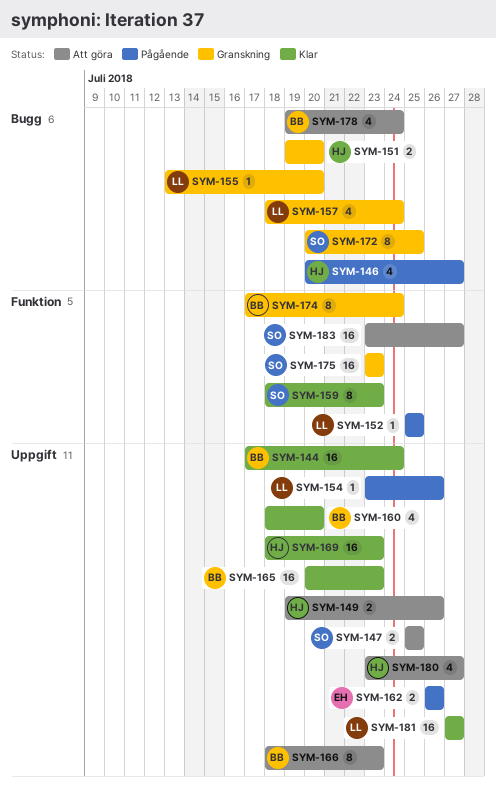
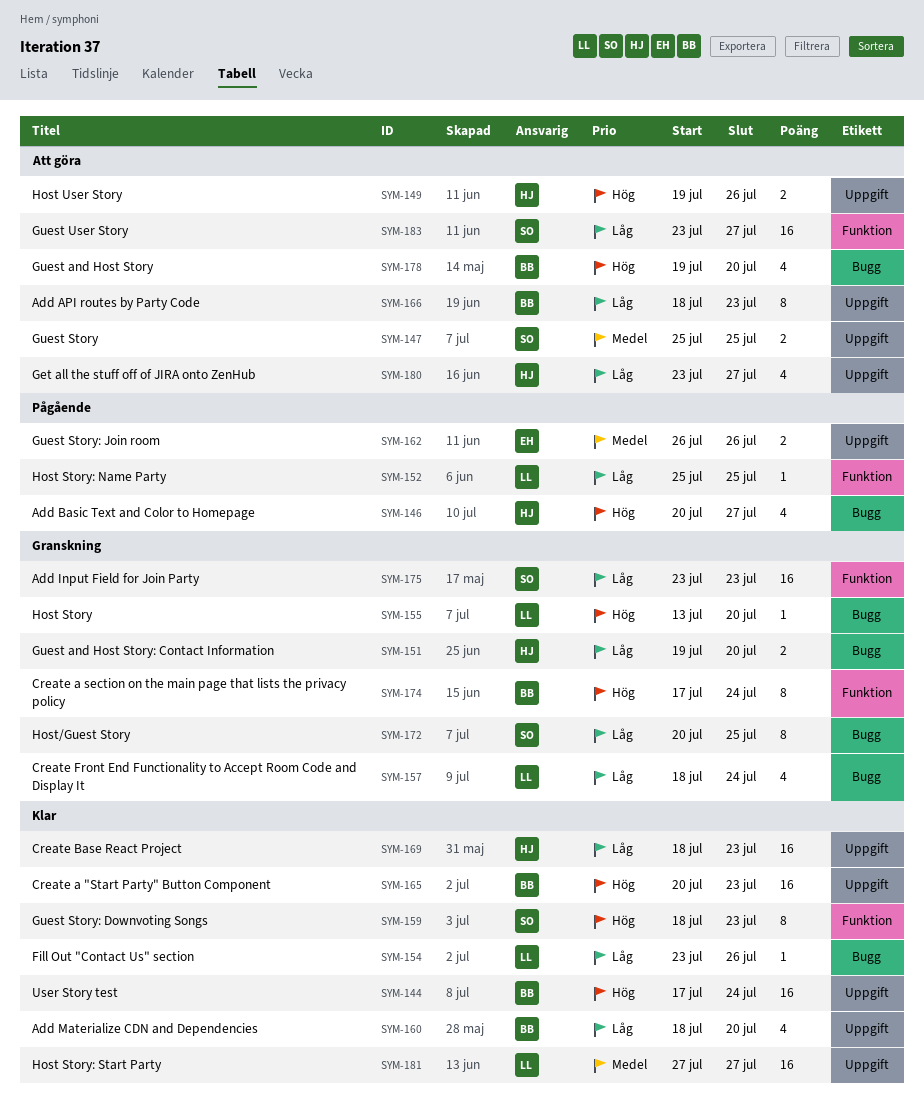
SYM-154, status: Pågående -> Klar
SYM-154, label: Uppgift -> Bugg
SYM-178, due: Jul 24 -> Jul 20

